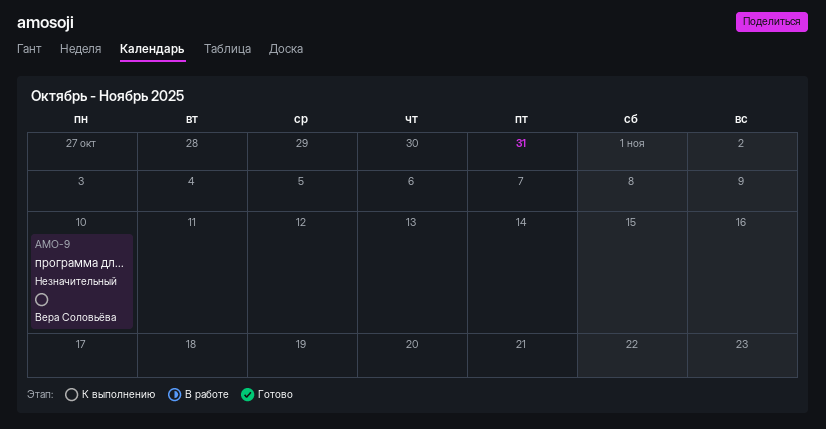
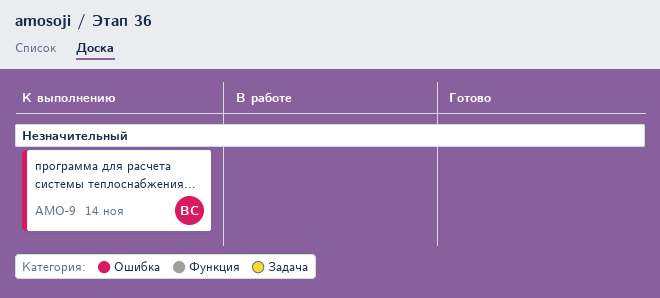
AMO-9, due: Nov 10 -> Nov 14

